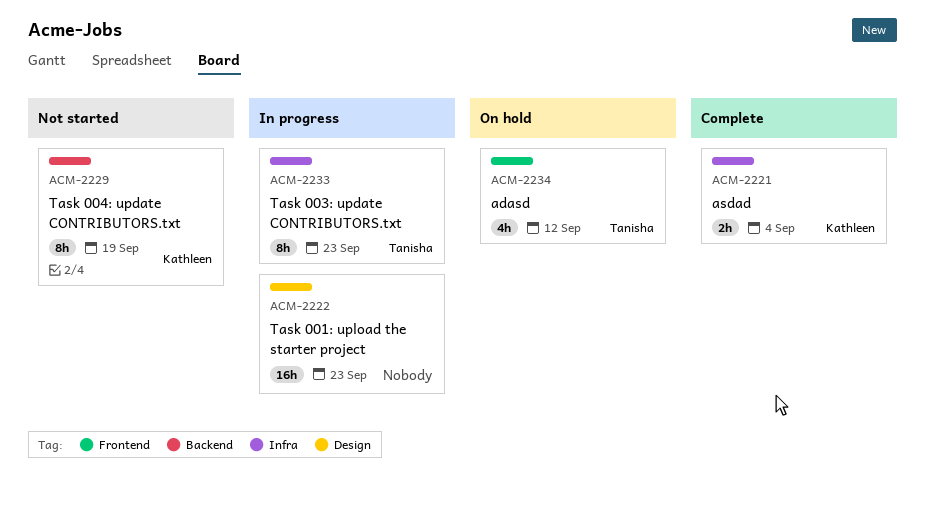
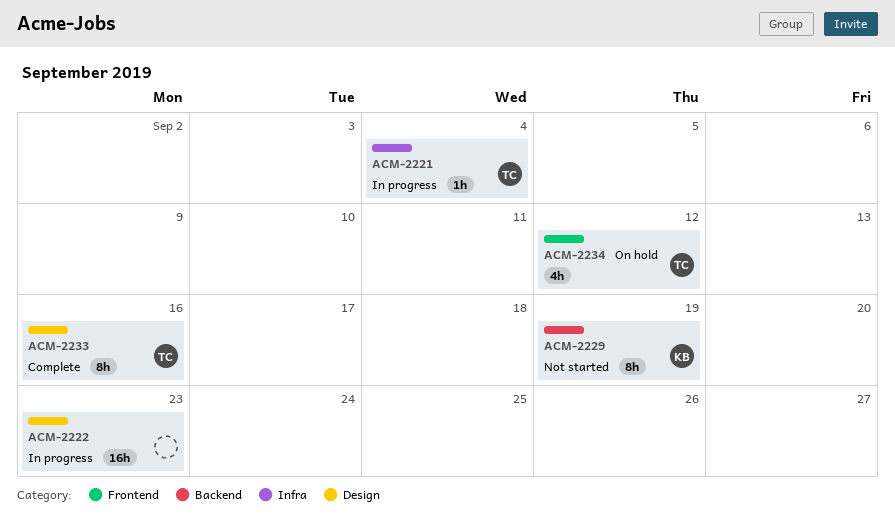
ACM-2221, status: Complete -> In progress
ACM-2221, owner: Kathleen -> Tanisha
ACM-2221, estimate: 2h -> 1h
ACM-2233, status: In progress -> Complete
ACM-2233, label: Infra -> Design
ACM-2233, due: Sep 23 -> Sep 16

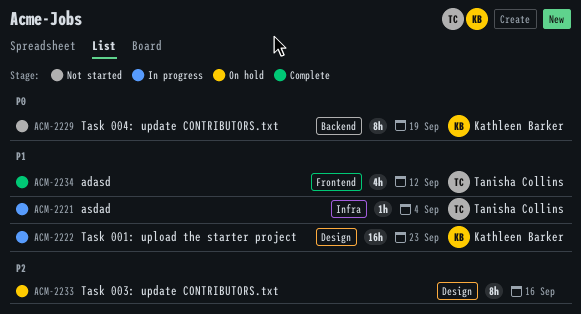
ACM-2222, owner: none -> Kathleen Barker
ACM-2233, status: Complete -> On hold
ACM-2233, owner: Tanisha Collins -> none
ACM-2234, status: On hold -> Complete

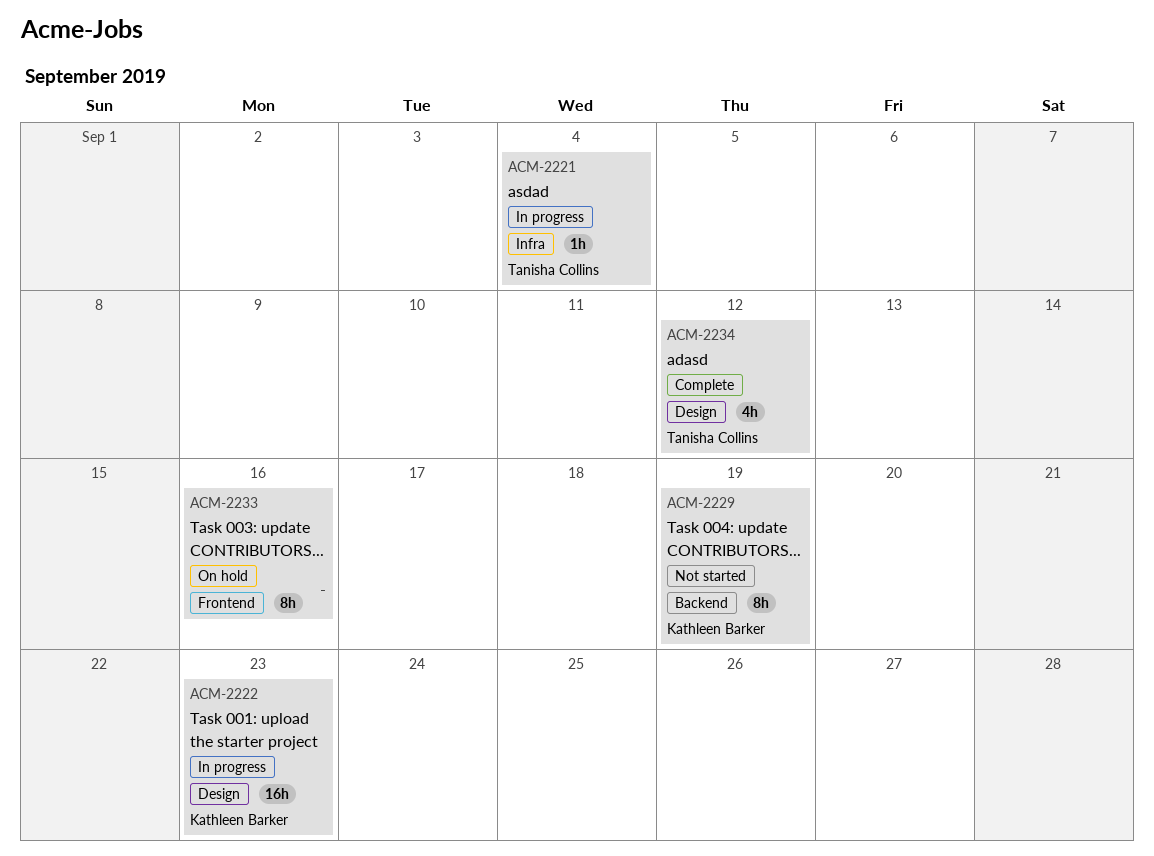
ACM-2233, label: Design -> Frontend
ACM-2234, label: Frontend -> Design

